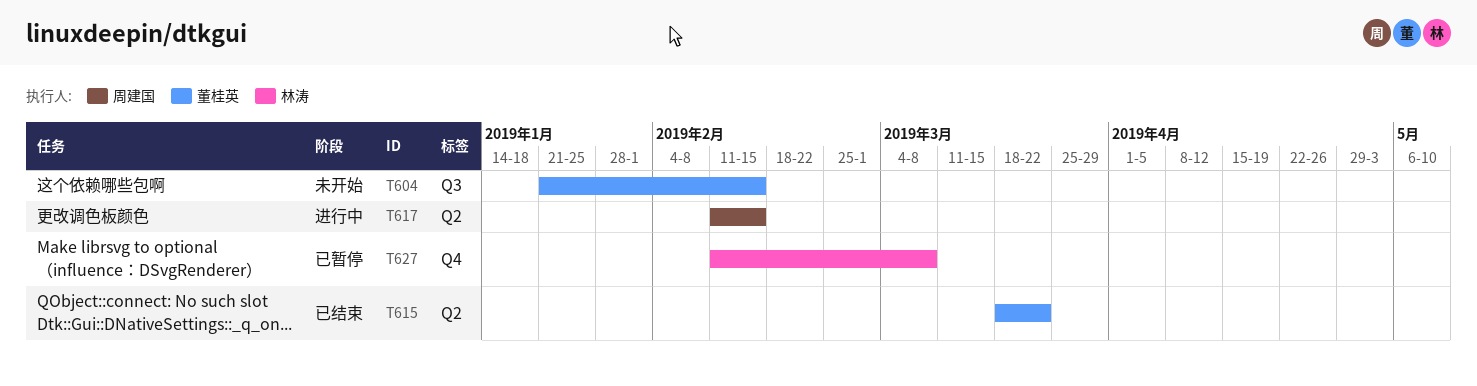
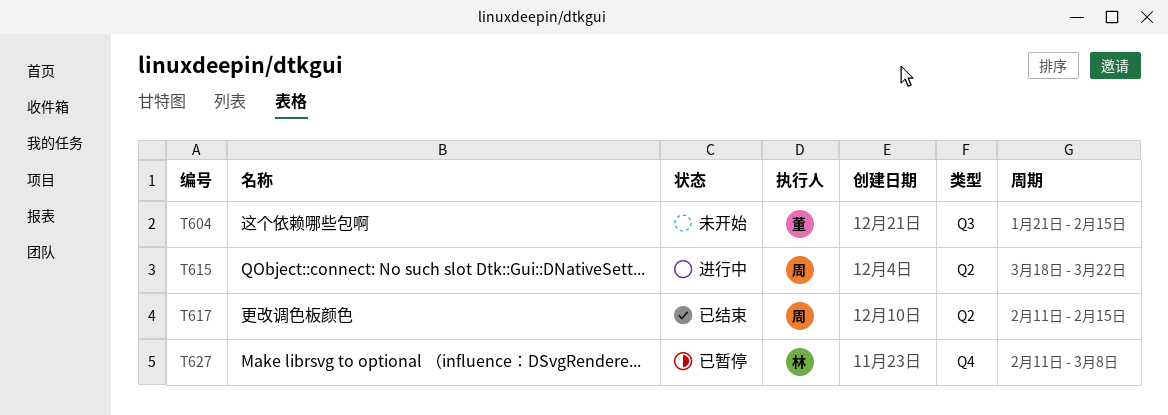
T615, status: 已结束 -> 进行中
T615, owner: 董桂英 -> 周建国
T617, status: 进行中 -> 已结束

